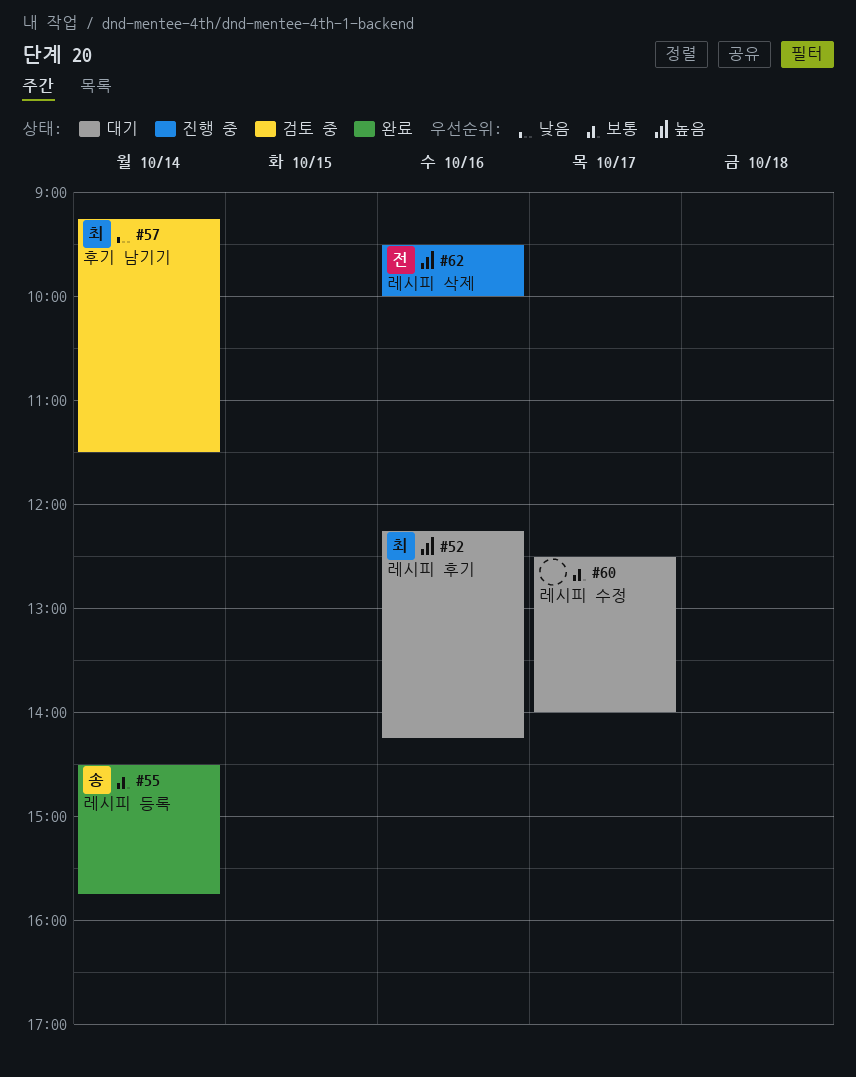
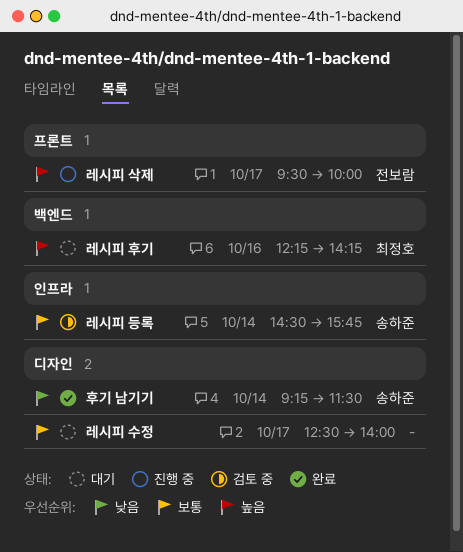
레시피 등록, status: 완료 -> 검토 중
레시피 삭제, day: Oct 16 -> Oct 17
후기 남기기, status: 검토 중 -> 완료
후기 남기기, owner: 최정호 -> 송하준

